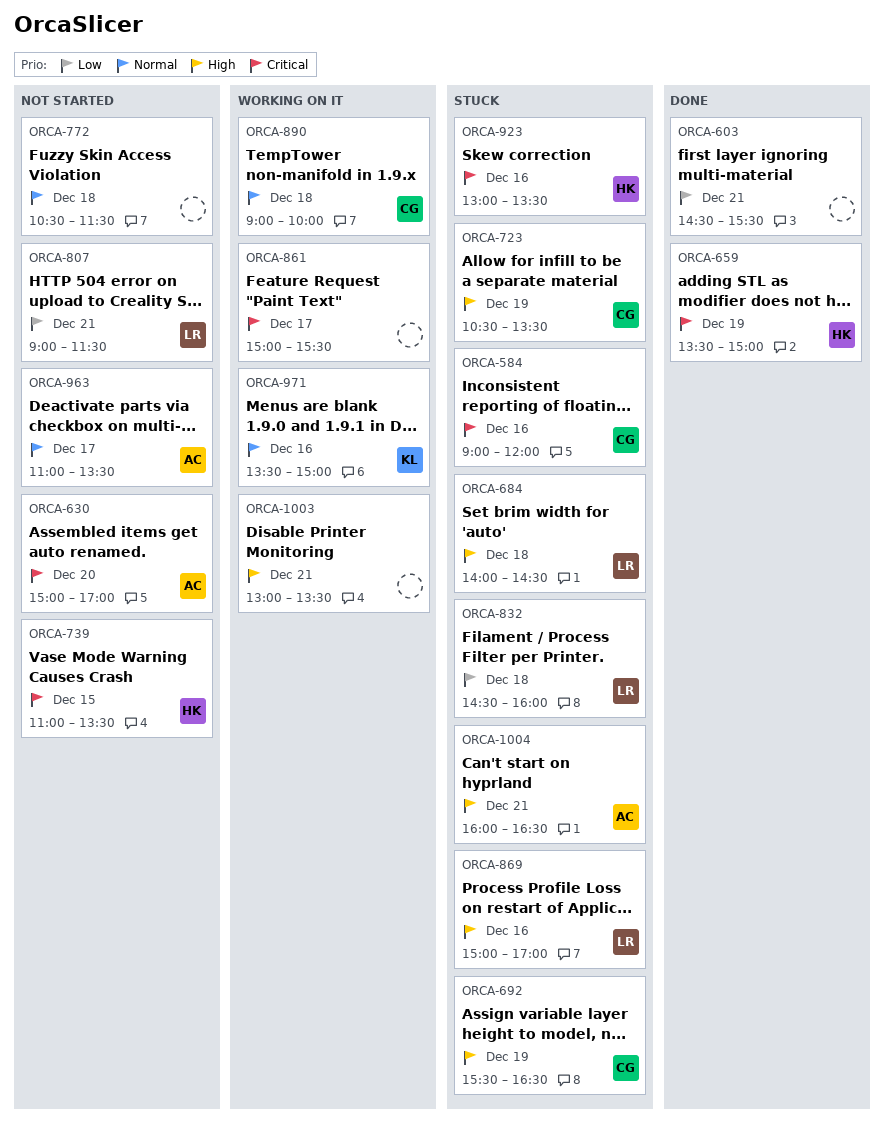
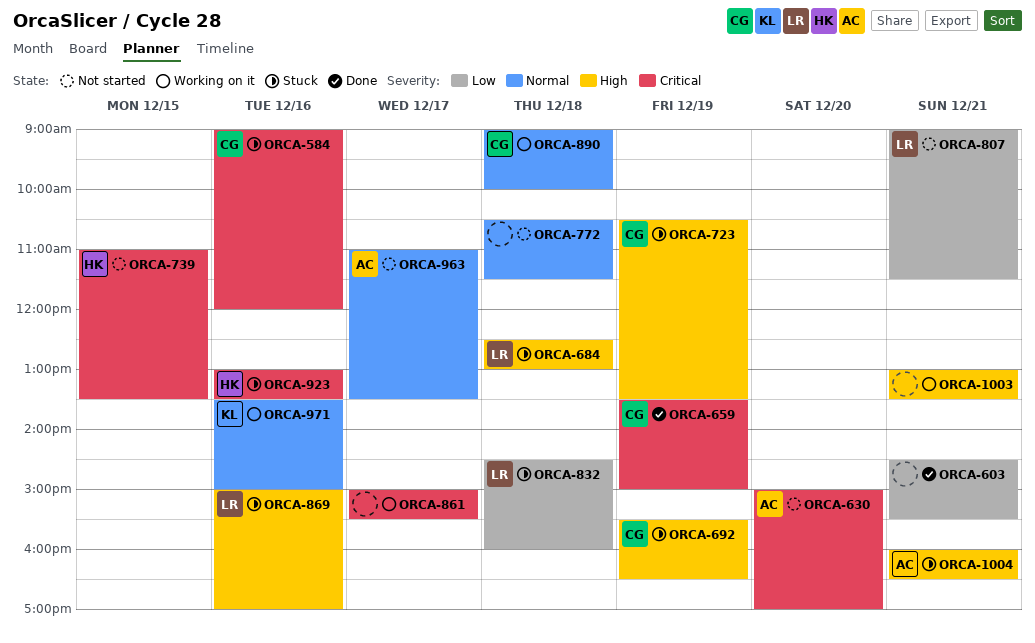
ORCA-659, owner: HK -> CG
ORCA-684, begins: 14:00 -> 12:30
ORCA-684, ends: 14:30 -> 13:00

